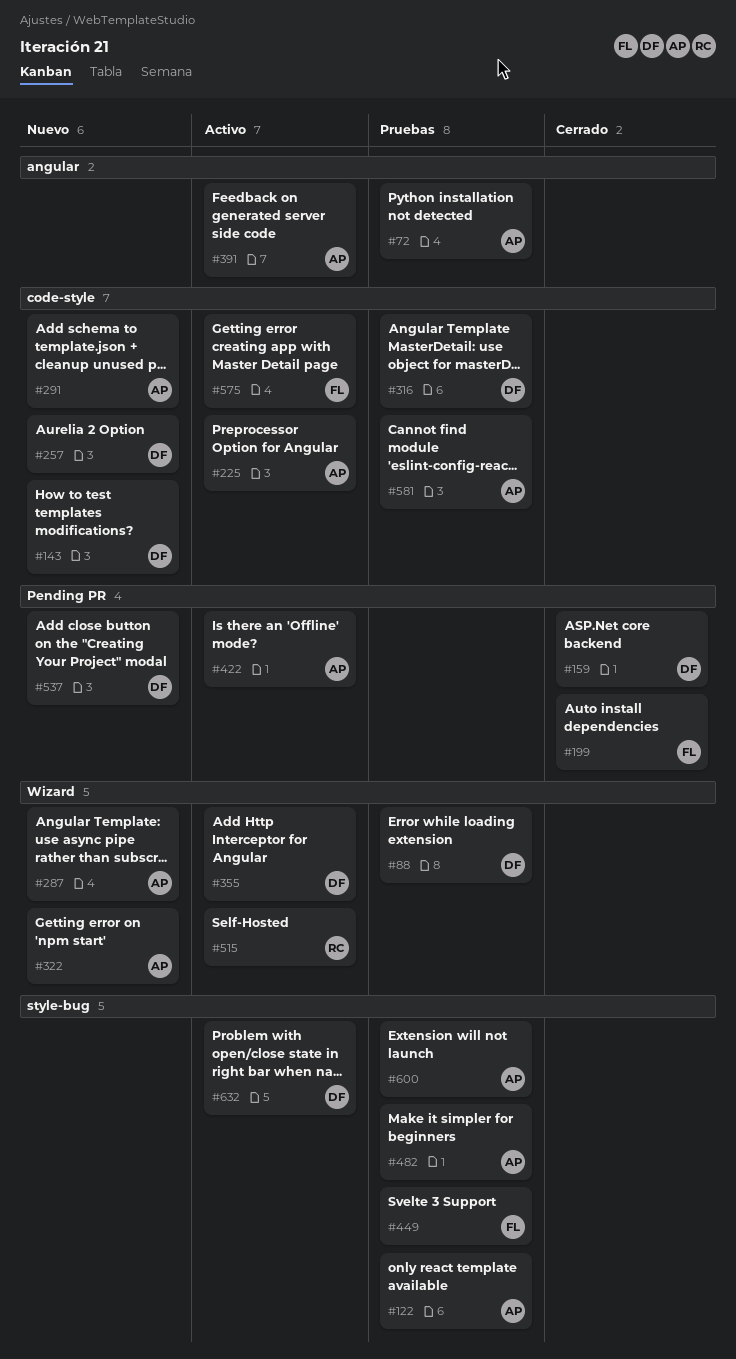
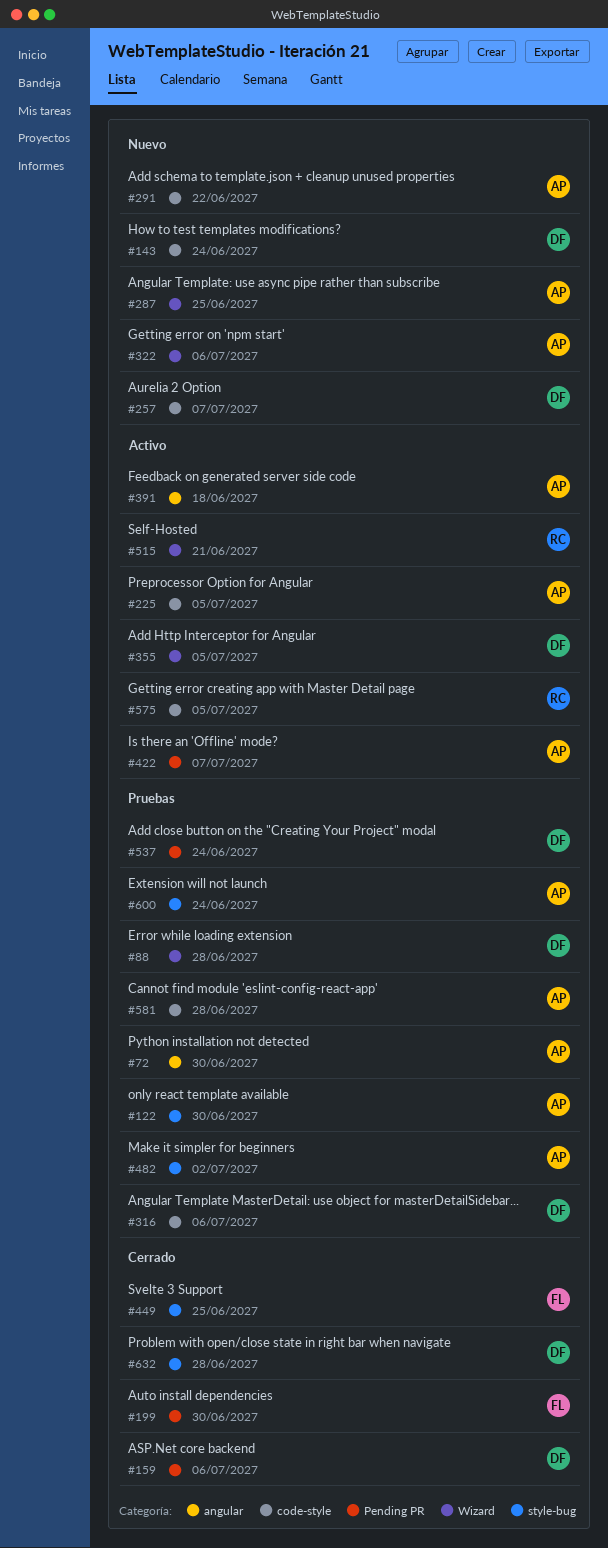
#449, status: Pruebas -> Cerrado
#537, status: Nuevo -> Pruebas
#575, owner: FL -> RC
#632, status: Activo -> Cerrado

